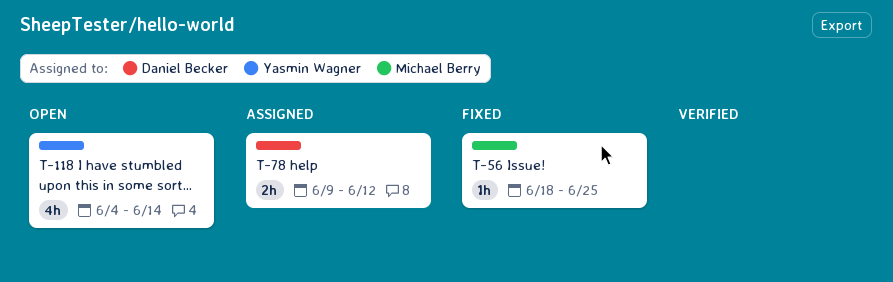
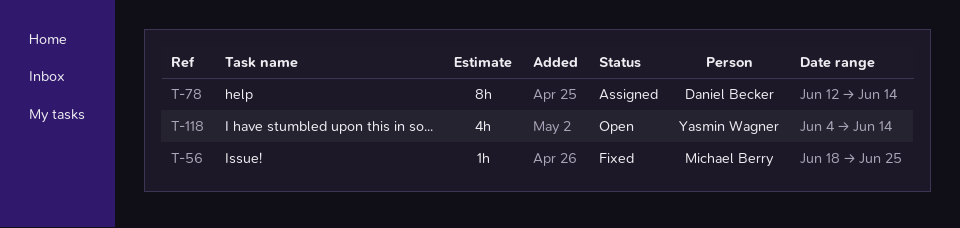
T-78, estimate: 2h -> 8h
T-78, start: Jun 9 -> Jun 12
T-78, due: Jun 12 -> Jun 14

